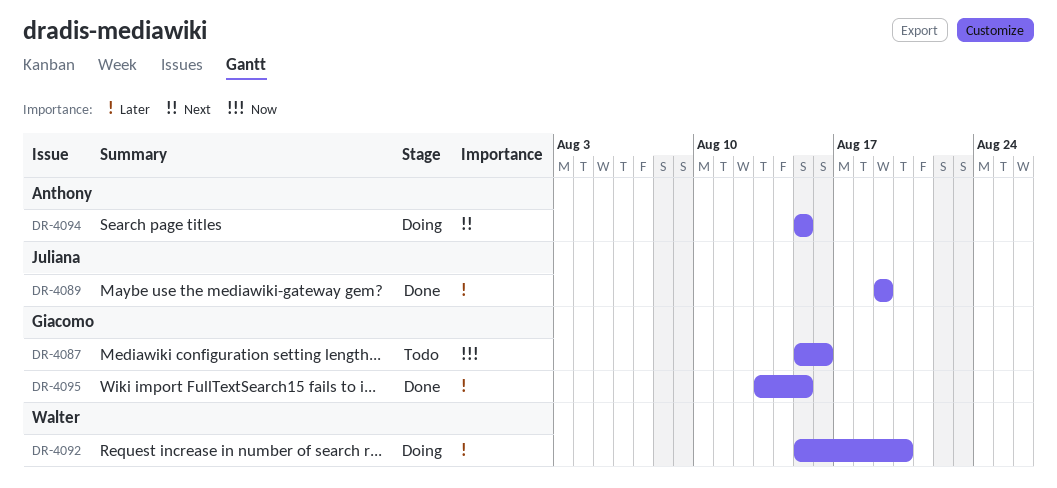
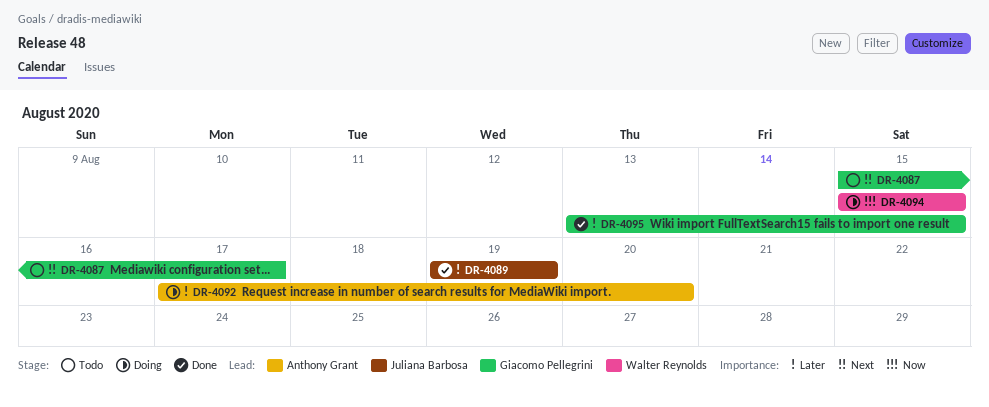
DR-4087, priority: Now -> Next
DR-4087, due: Aug 16 -> Aug 17
DR-4092, owner: Walter Reynolds -> Anthony Grant
DR-4092, start: Aug 15 -> Aug 17
DR-4094, owner: Anthony Grant -> Walter Reynolds
DR-4094, priority: Next -> Now

